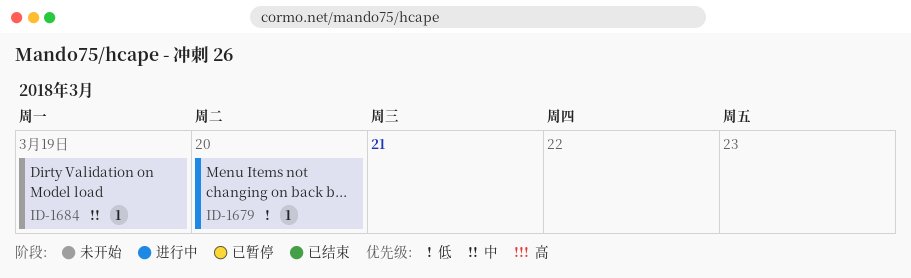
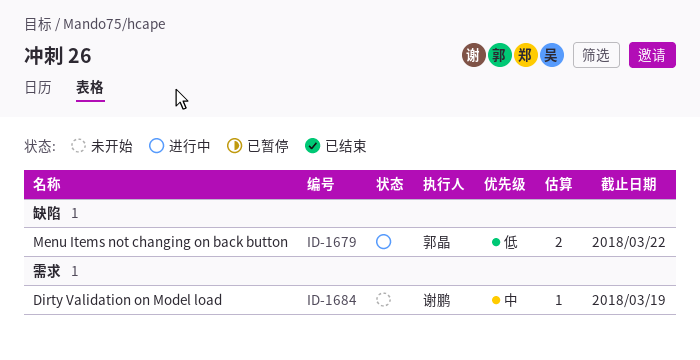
ID-1679, estimate: 1 -> 2
ID-1679, due: Mar 20 -> Mar 22

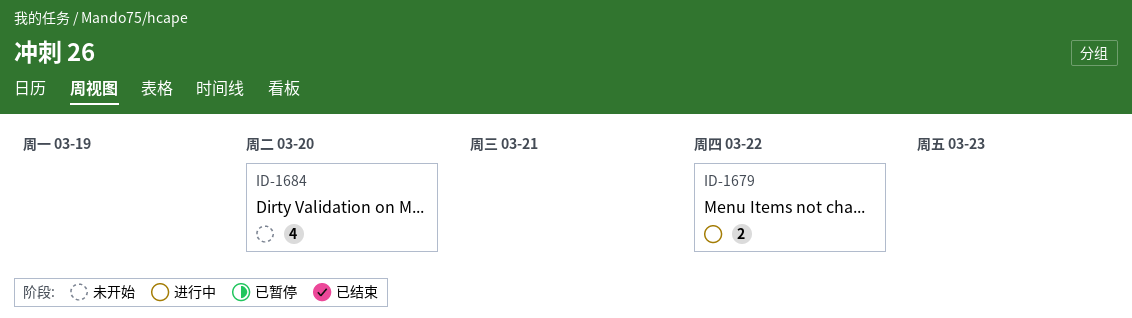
ID-1684, estimate: 1 -> 4
ID-1684, due: Mar 19 -> Mar 20

